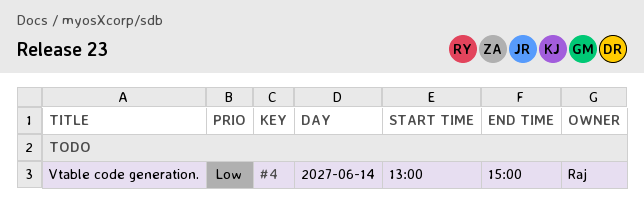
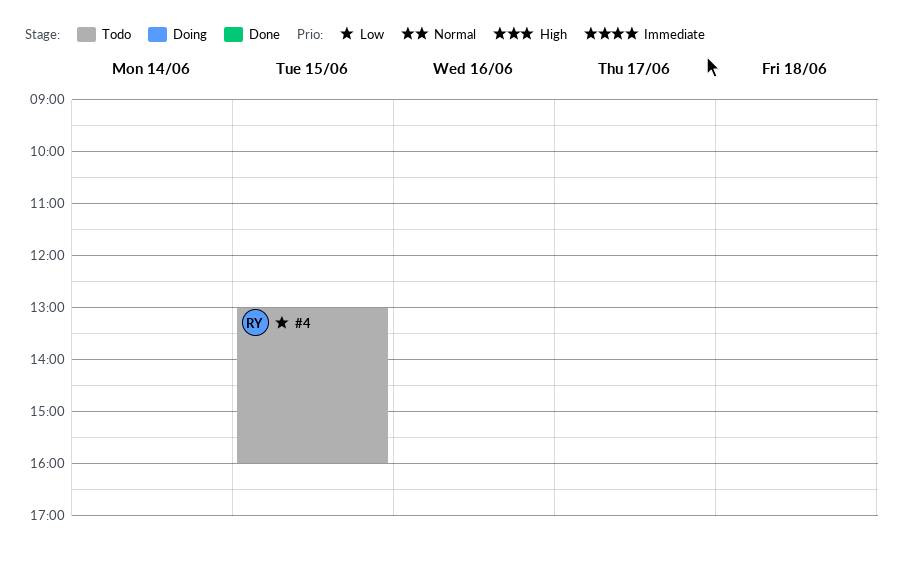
#4, day: Jun 14 -> Jun 15
#4, ends: 15:00 -> 16:00

